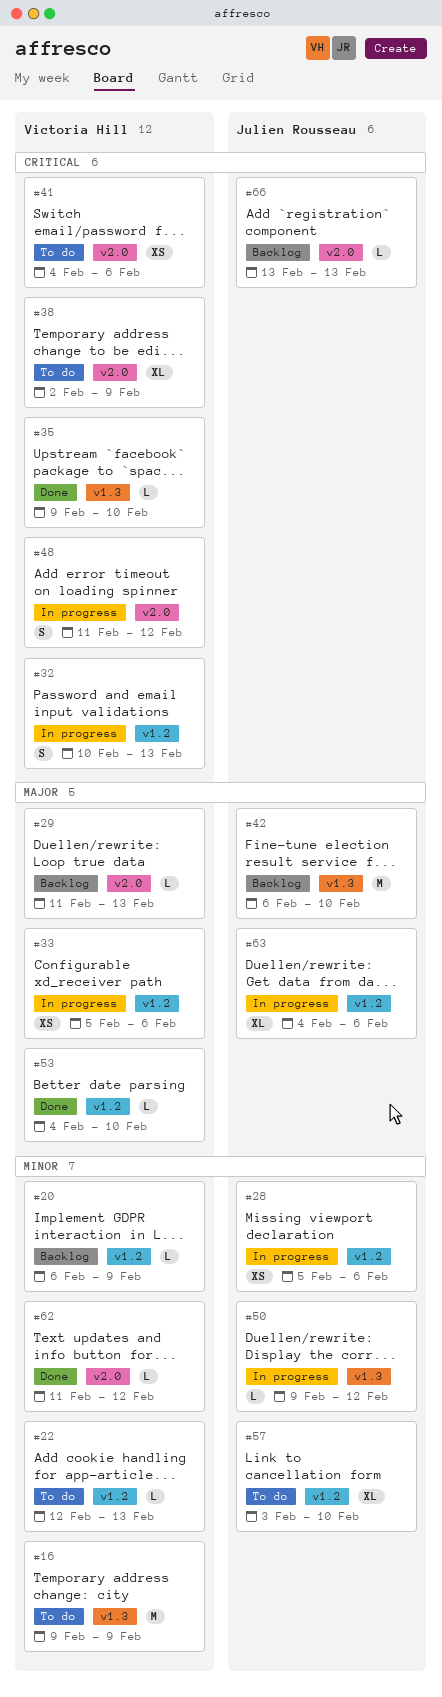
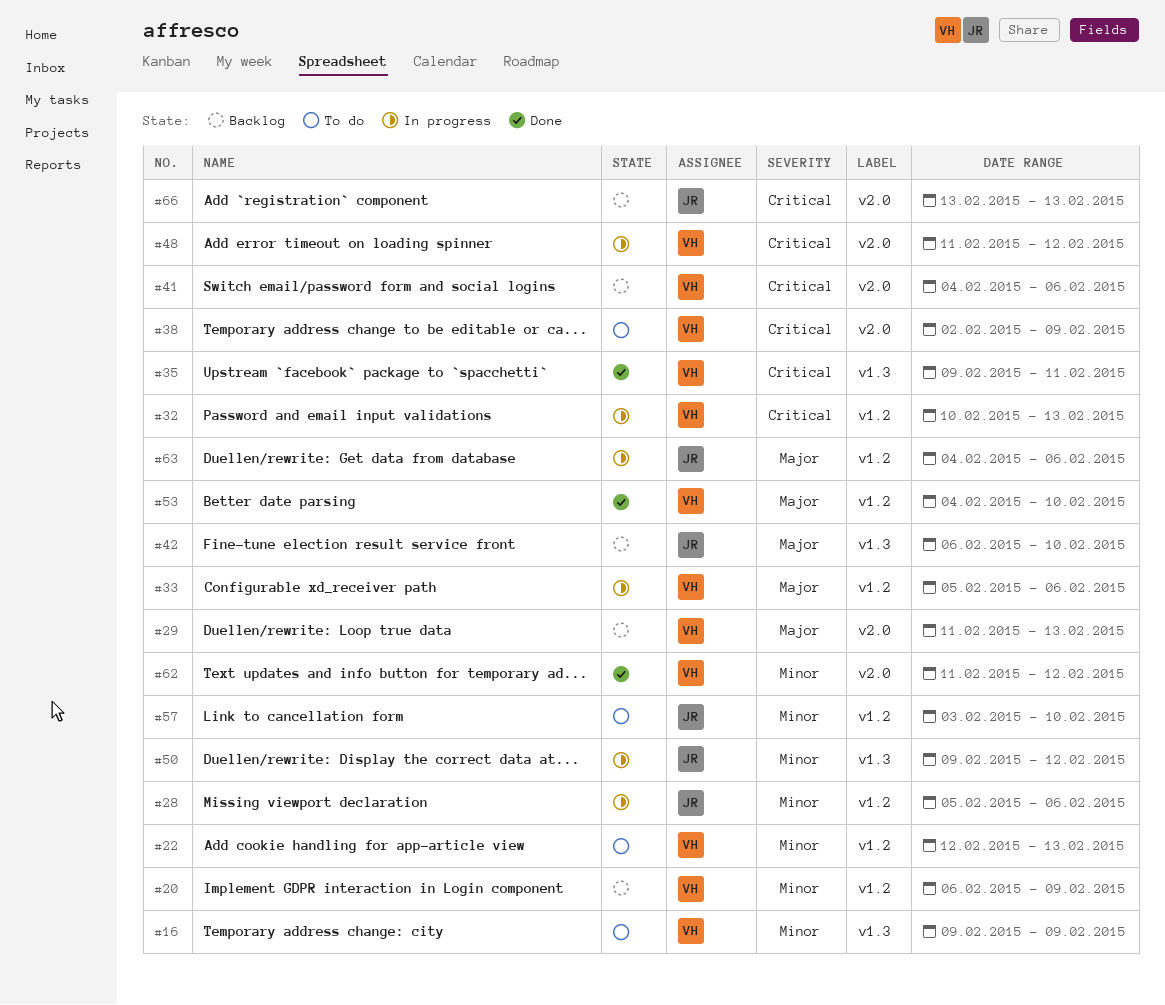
#35, due: Feb 10 -> Feb 11
#41, status: To do -> Backlog

